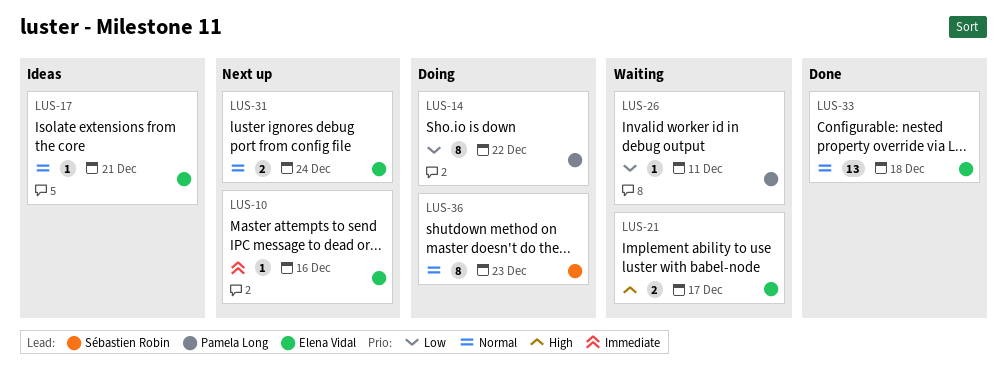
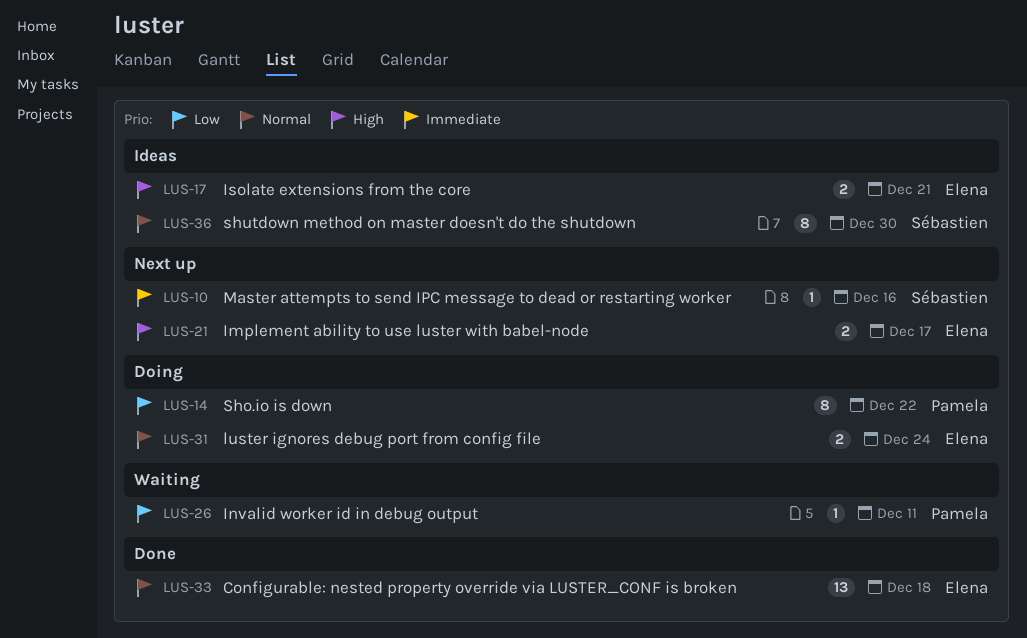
LUS-10, owner: Elena Vidal -> Sébastien Robin
LUS-17, priority: Normal -> High
LUS-17, estimate: 1 -> 2
LUS-21, status: Waiting -> Next up
LUS-31, status: Next up -> Doing
LUS-36, status: Doing -> Ideas
LUS-36, due: Dec 23 -> Dec 30

